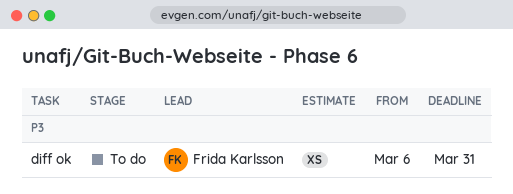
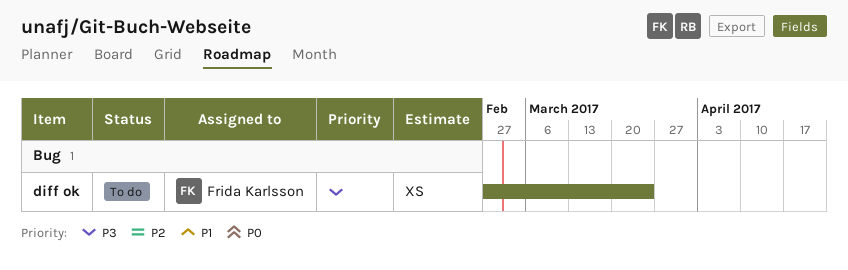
diff ok, start: Mar 6 -> Feb 27
diff ok, due: Mar 31 -> Mar 24

